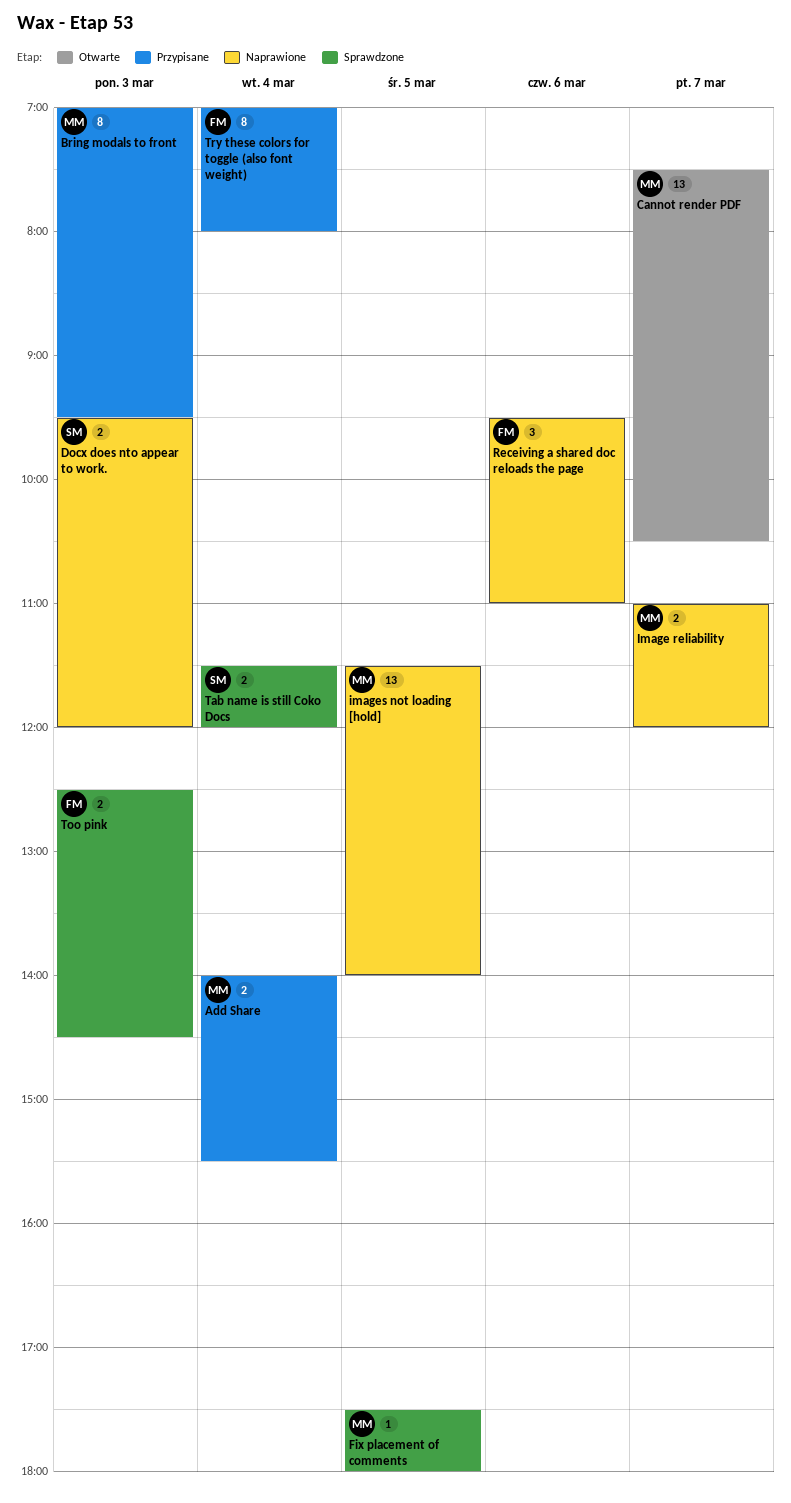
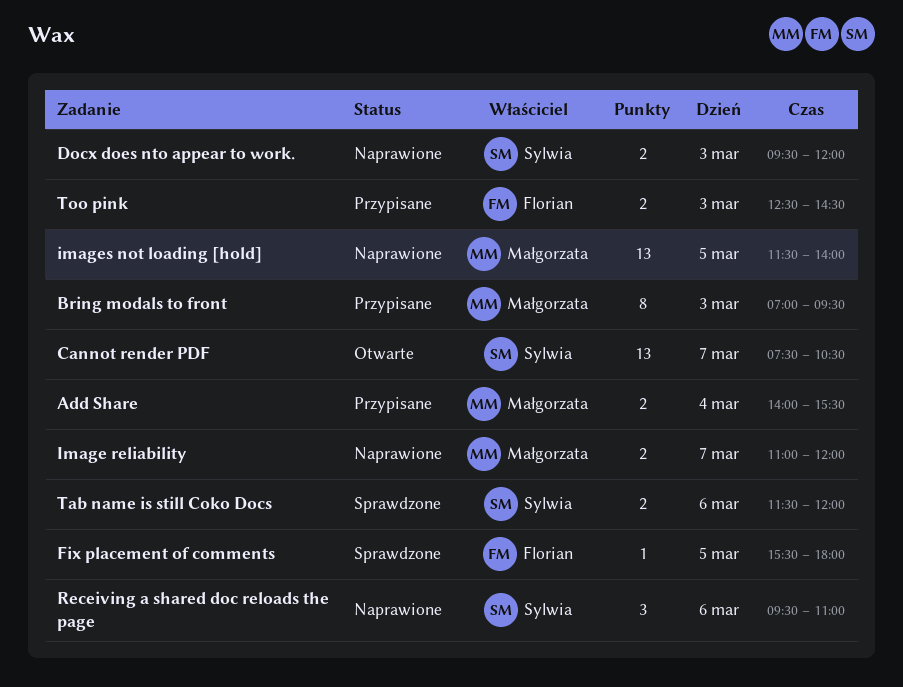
Cannot render PDF, owner: Małgorzata -> Sylwia
Fix placement of comments, owner: Małgorzata -> Florian
Fix placement of comments, begins: 17:30 -> 15:30
Receiving a shared doc reloads the page, owner: Florian -> Sylwia
Tab name is still Coko Docs, day: Mar 4 -> Mar 6
Too pink, status: Sprawdzone -> Przypisane
Try these colors for toggle (also font weight): present -> none

